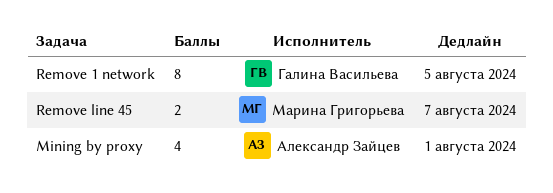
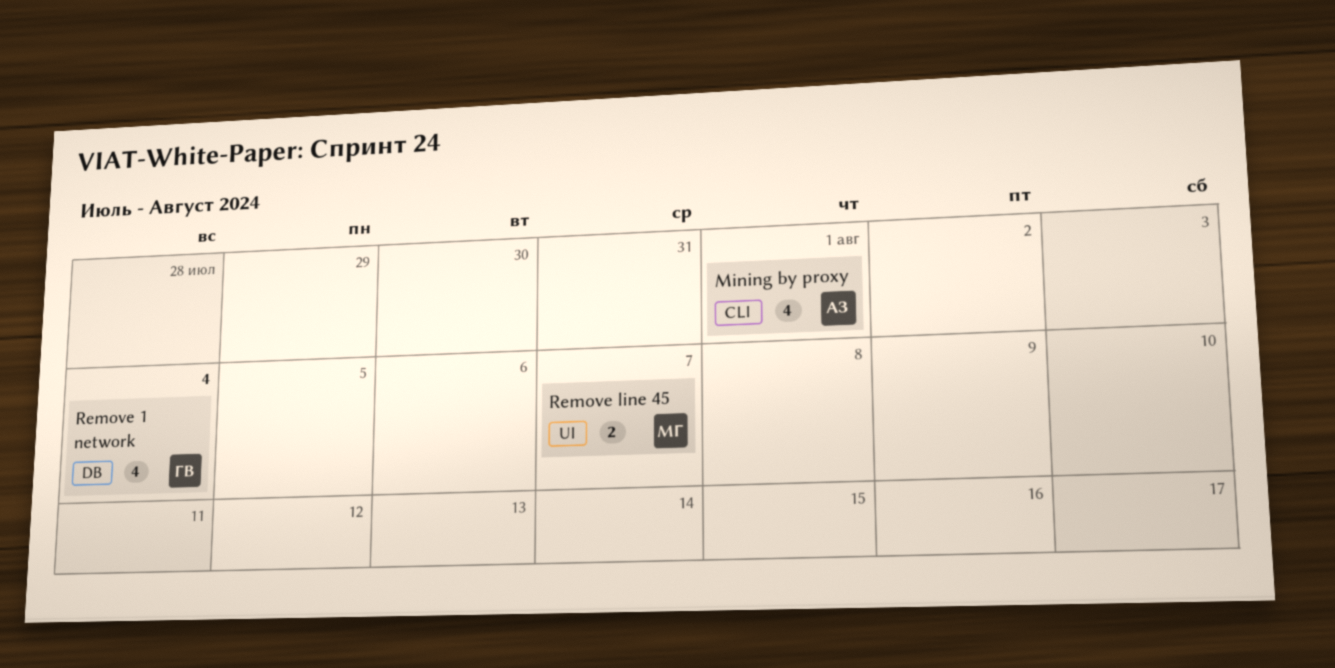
Remove 1 network, estimate: 8 -> 4
Remove 1 network, due: Aug 5 -> Aug 4

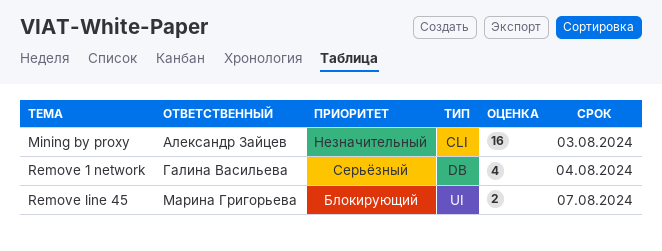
Mining by proxy, estimate: 4 -> 16
Mining by proxy, due: Aug 1 -> Aug 3

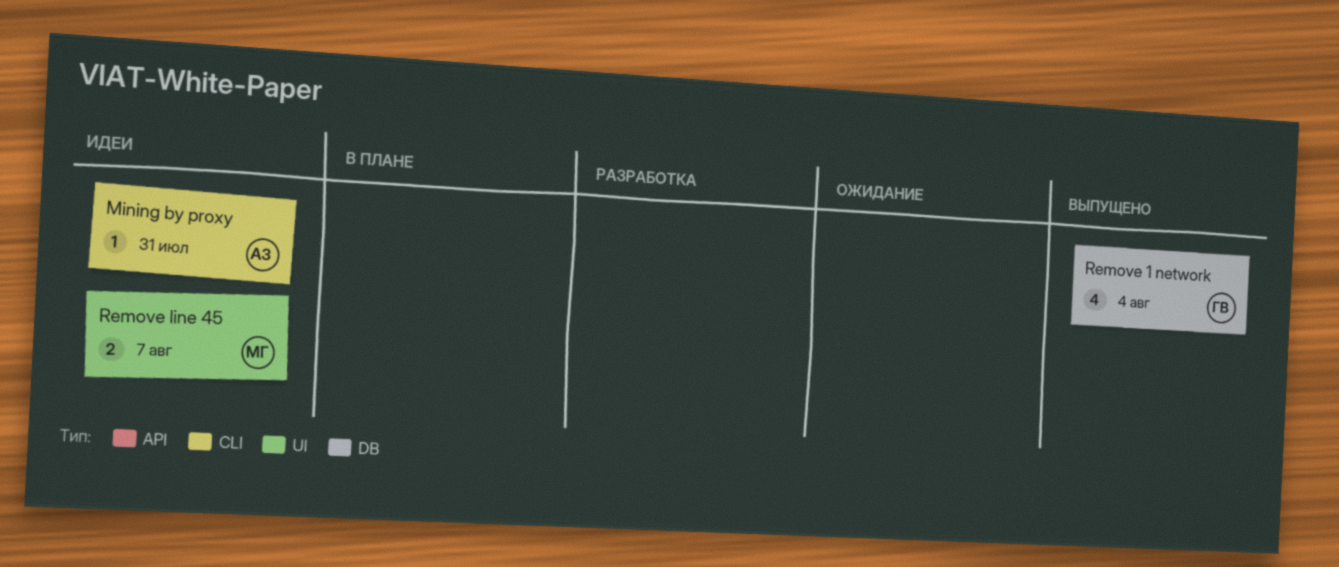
Mining by proxy, estimate: 16 -> 1
Mining by proxy, due: Aug 3 -> Jul 31

